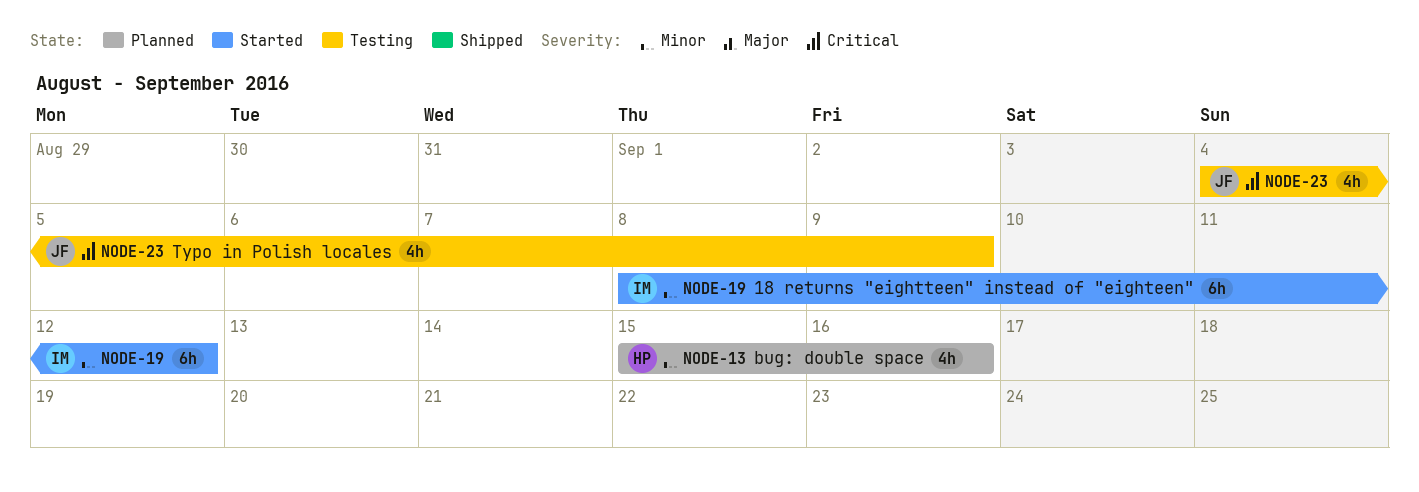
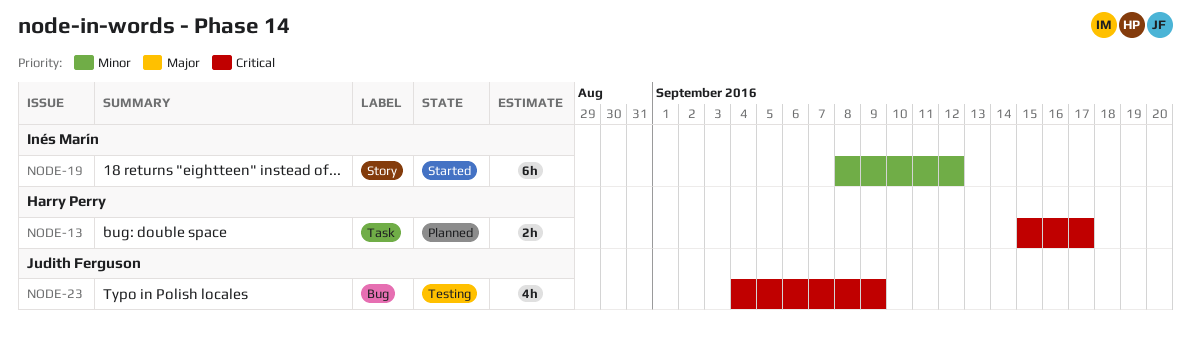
NODE-13, priority: Minor -> Critical
NODE-13, estimate: 4h -> 2h
NODE-13, due: Sep 16 -> Sep 17

